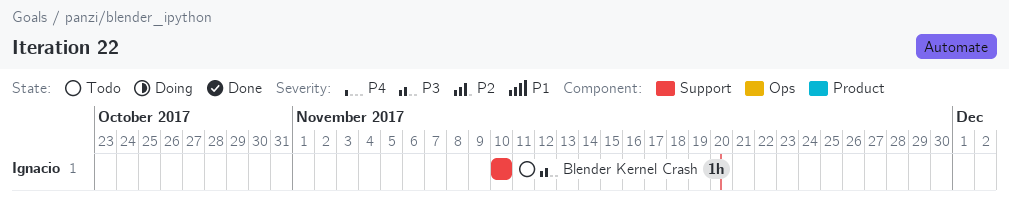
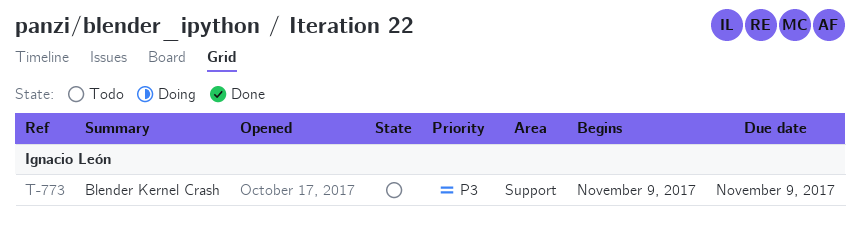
Blender Kernel Crash, start: Nov 10 -> Nov 9
Blender Kernel Crash, due: Nov 10 -> Nov 9

